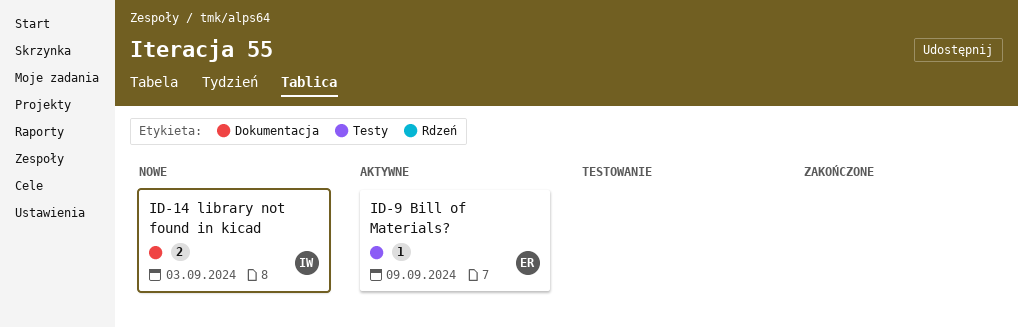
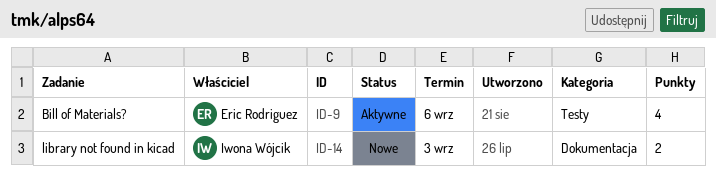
ID-9, estimate: 1 -> 4
ID-9, due: Sep 9 -> Sep 6

